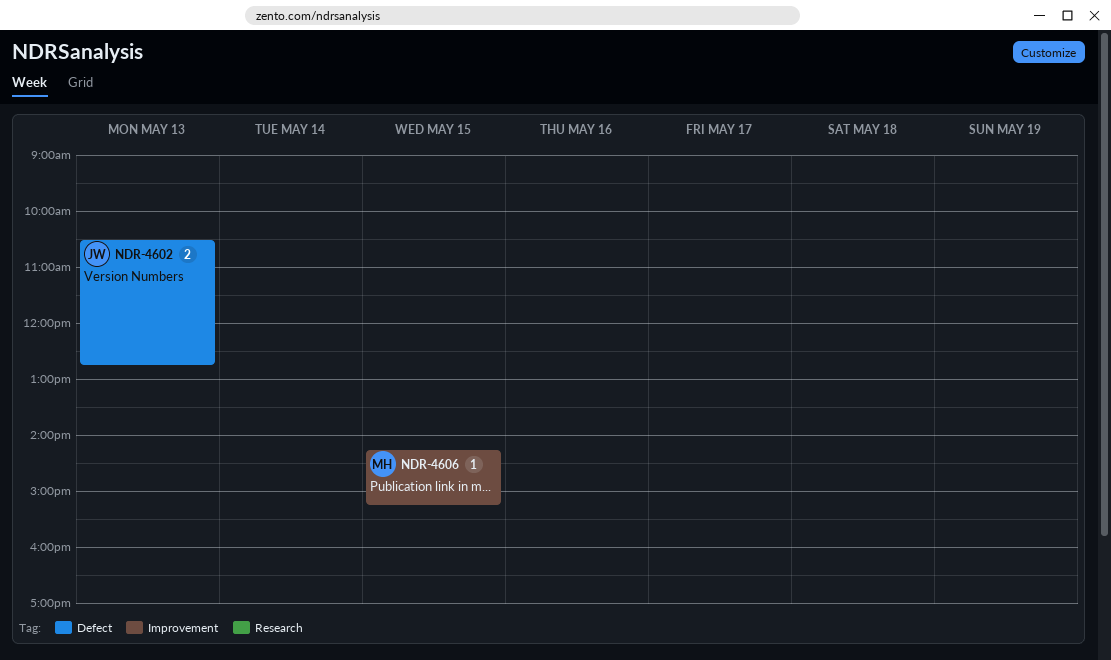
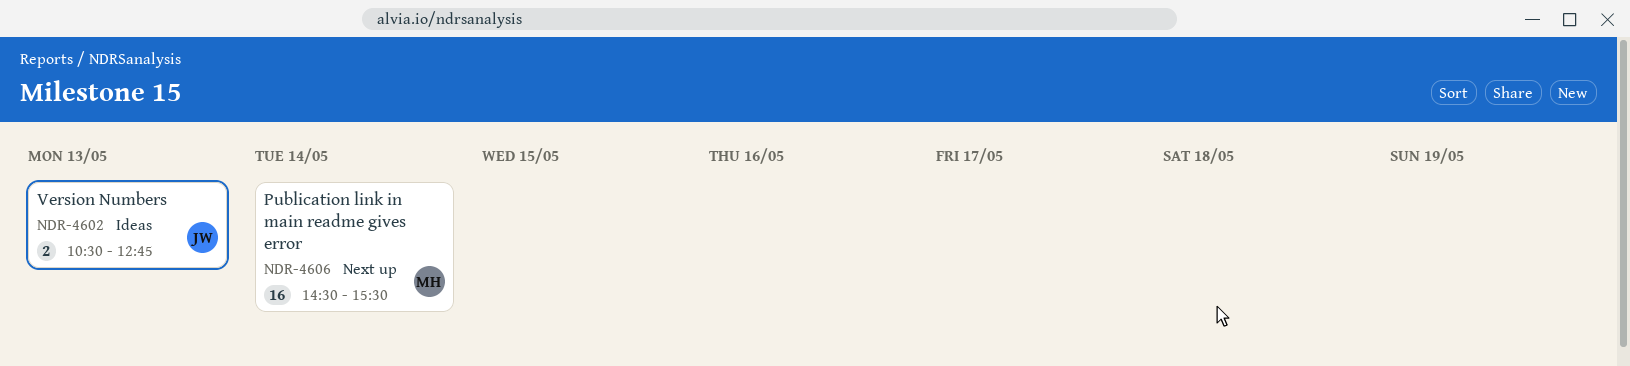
NDR-4606, estimate: 1 -> 16
NDR-4606, day: May 15 -> May 14
NDR-4606, begins: 14:15 -> 14:30
NDR-4606, ends: 15:15 -> 15:30

